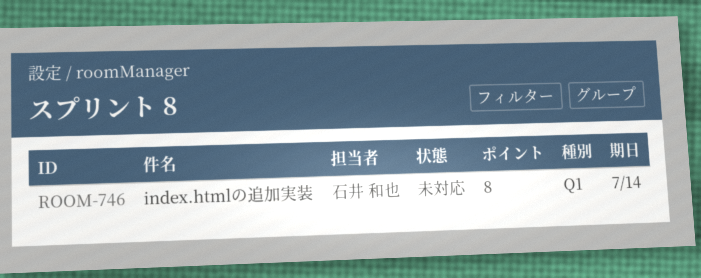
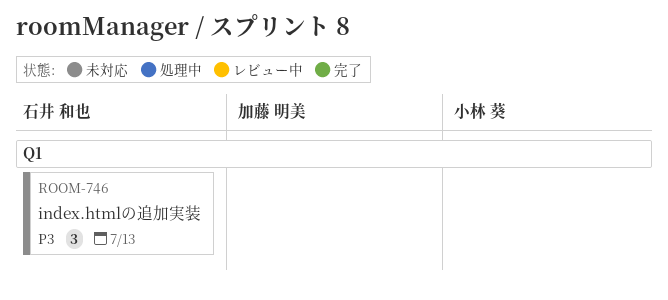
ROOM-746, estimate: 8 -> 3
ROOM-746, due: Jul 14 -> Jul 13

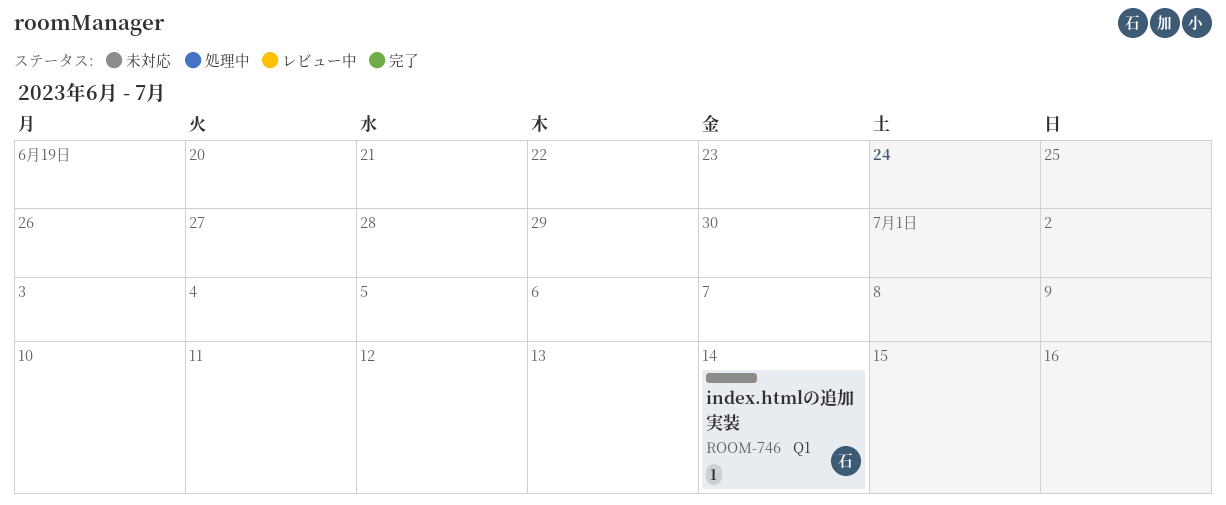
ROOM-746, estimate: 3 -> 1
ROOM-746, due: Jul 13 -> Jul 14

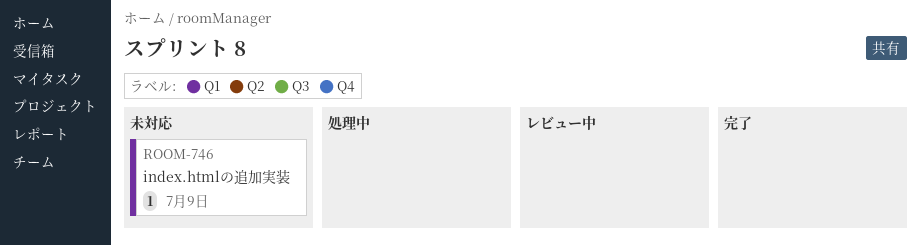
ROOM-746, due: Jul 14 -> Jul 9

